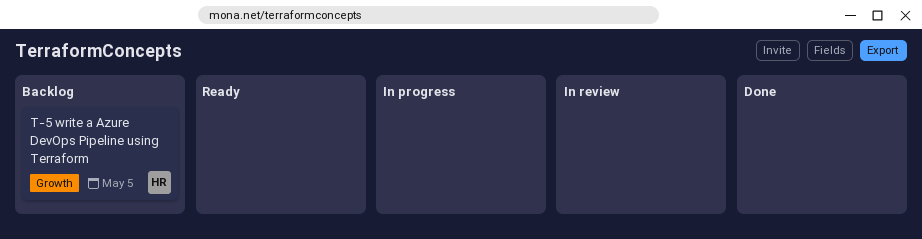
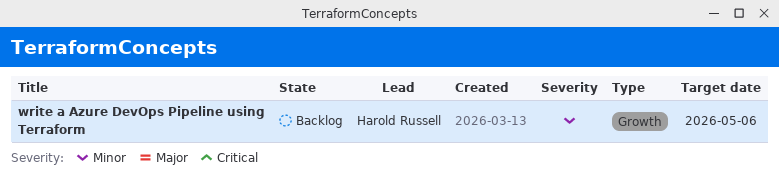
write a Azure DevOps Pipeline using Terraform, due: May 5 -> May 6

